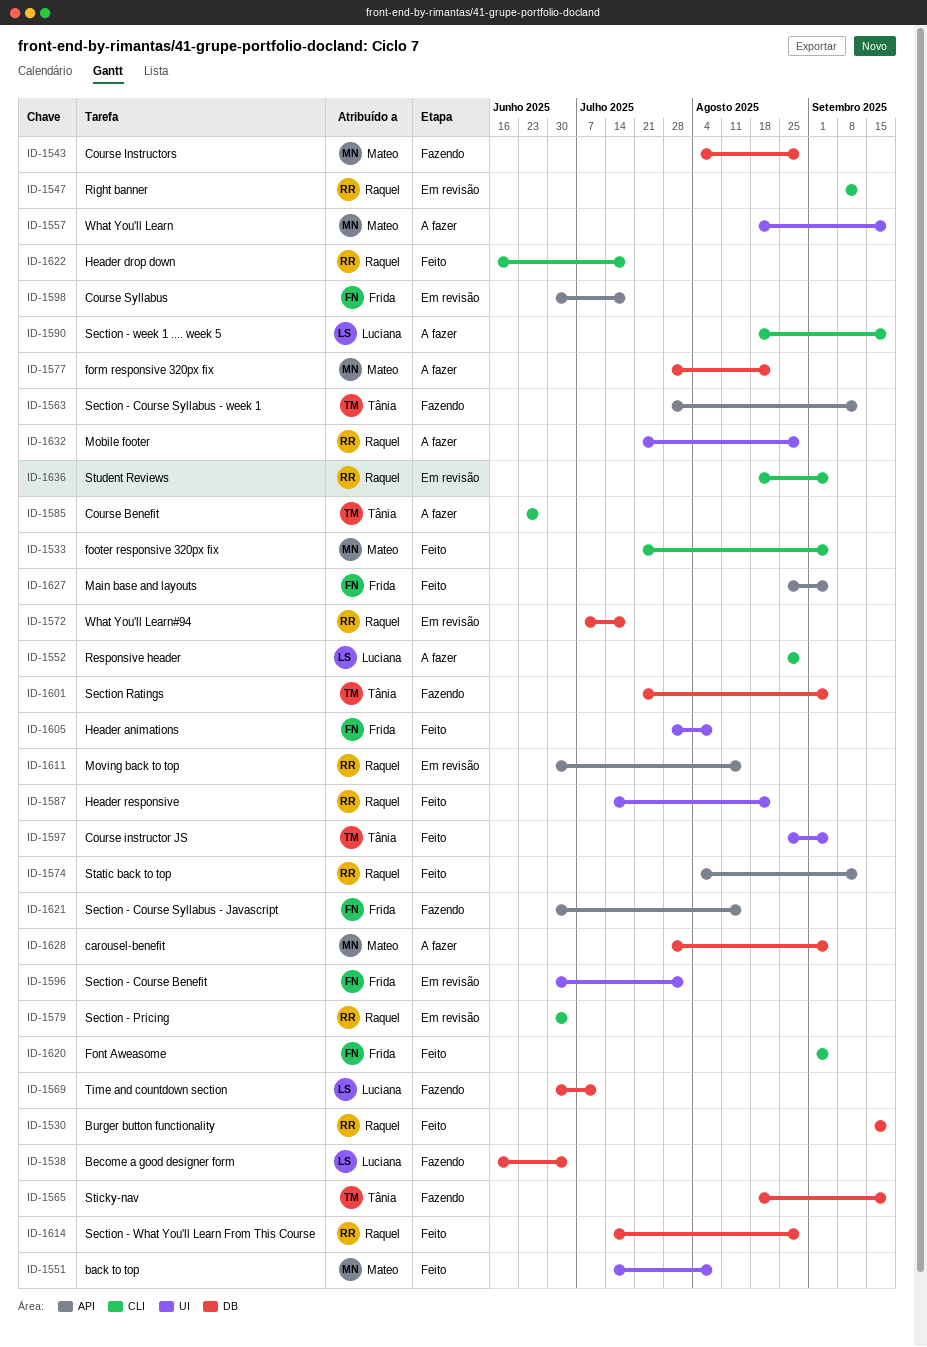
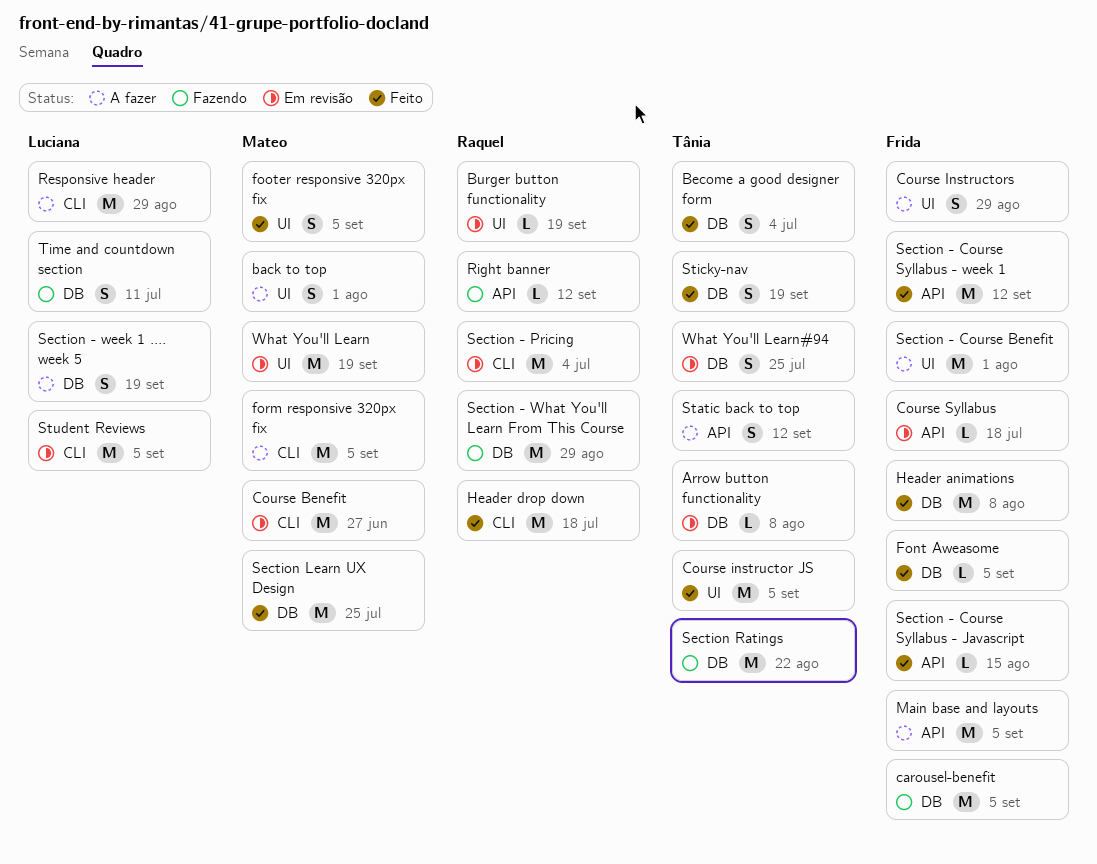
Arrow button functionality: none -> present
back to top, status: Feito -> A fazer
back to top, due: Aug 8 -> Aug 1
Become a good designer form, status: Fazendo -> Feito
Become a good designer form, owner: Luciana -> Tânia
Burger button functionality, status: Feito -> Em revisão
Burger button functionality, label: DB -> UI
carousel-benefit, status: A fazer -> Fazendo
carousel-benefit, owner: Mateo -> Frida
Course Benefit, status: A fazer -> Em revisão
Course Benefit, owner: Tânia -> Mateo
Course Instructors, status: Fazendo -> A fazer
Course Instructors, owner: Mateo -> Frida
Course Instructors, label: DB -> UI
Font Aweasome, label: CLI -> DB
footer responsive 320px fix, label: CLI -> UI
form responsive 320px fix, label: DB -> CLI
form responsive 320px fix, due: Aug 22 -> Sep 5
Header animations, label: UI -> DB
Header responsive: present -> none
Main base and layouts, status: Feito -> A fazer
Mobile footer: present -> none
Moving back to top: present -> none
Right banner, status: Em revisão -> Fazendo
Right banner, label: CLI -> API
Section - Course Benefit, status: Em revisão -> A fazer
Section - Course Syllabus - Javascript, status: Fazendo -> Feito
Section - Course Syllabus - week 1, status: Fazendo -> Feito
Section - Course Syllabus - week 1, owner: Tânia -> Frida
Section - week 1 .... week 5, label: CLI -> DB
Section - What You'll Learn From This Course, status: Feito -> Fazendo
Section Learn UX Design: none -> present
Section Ratings, due: Sep 5 -> Aug 22
Static back to top, status: Feito -> A fazer
Static back to top, owner: Raquel -> Tânia
Sticky-nav, status: Fazendo -> Feito
Student Reviews, owner: Raquel -> Luciana
What You'll Learn, status: A fazer -> Em revisão
What You'll Learn#94, owner: Raquel -> Tânia
What You'll Learn#94, due: Jul 18 -> Jul 25

